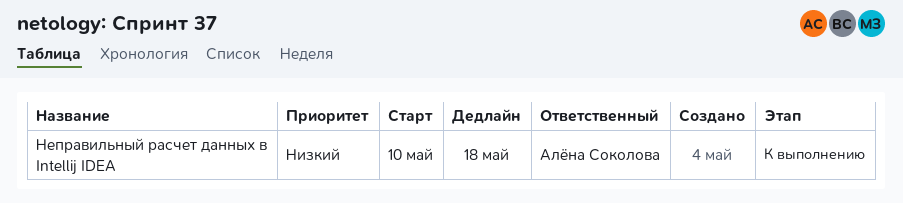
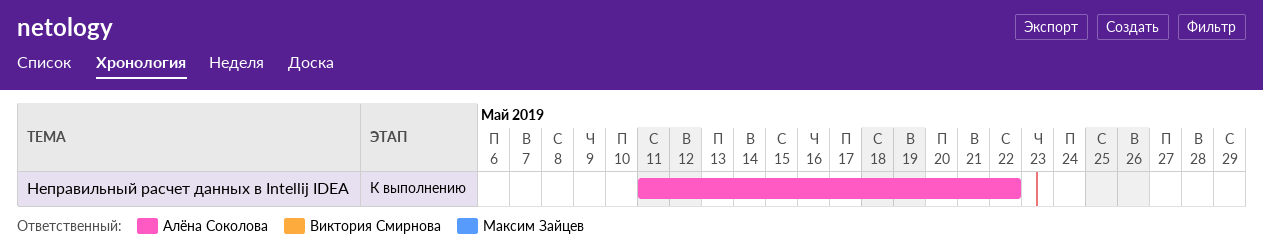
Неправильный расчет данных в Intellij IDEA, start: May 10 -> May 11
Неправильный расчет данных в Intellij IDEA, due: May 18 -> May 22

